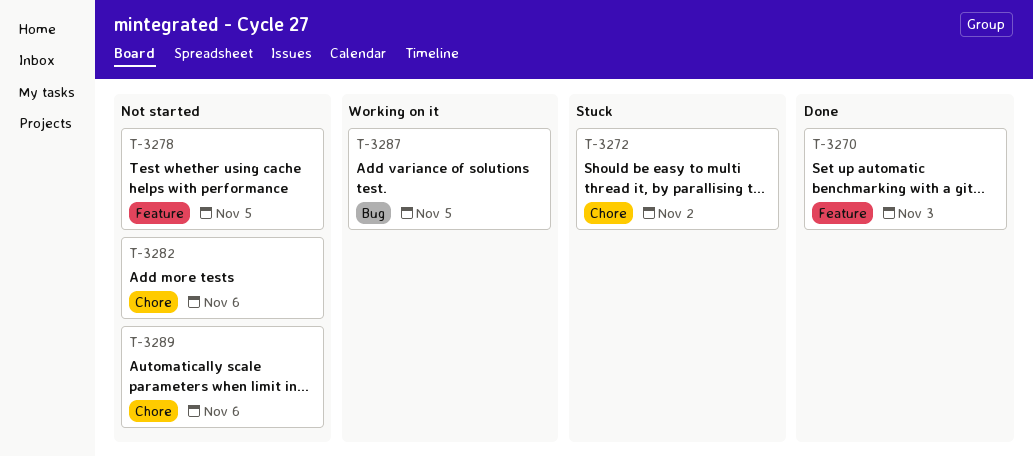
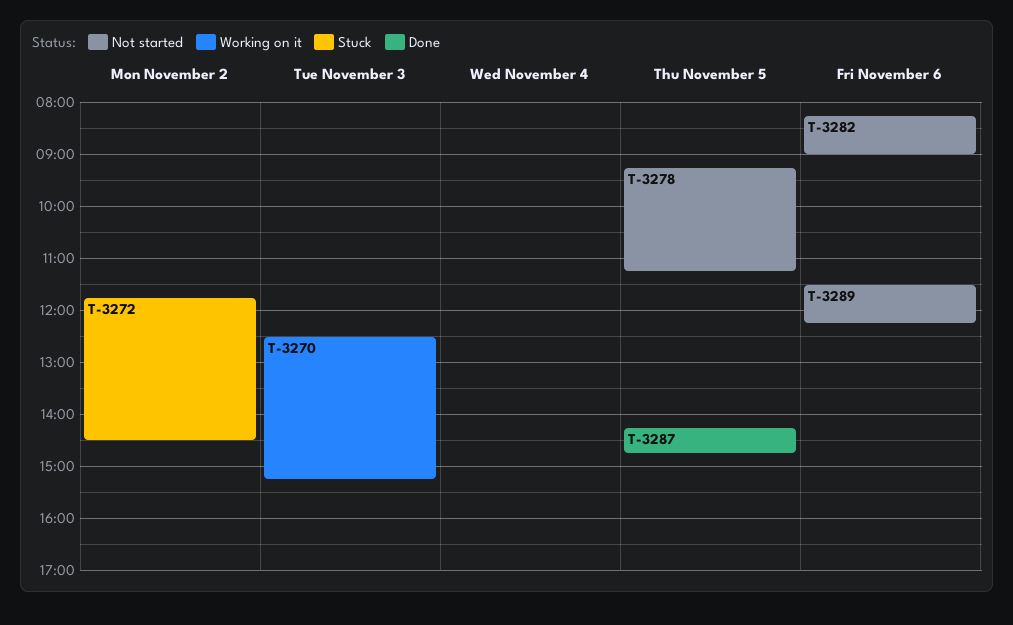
T-3270, status: Done -> Working on it
T-3287, status: Working on it -> Done

